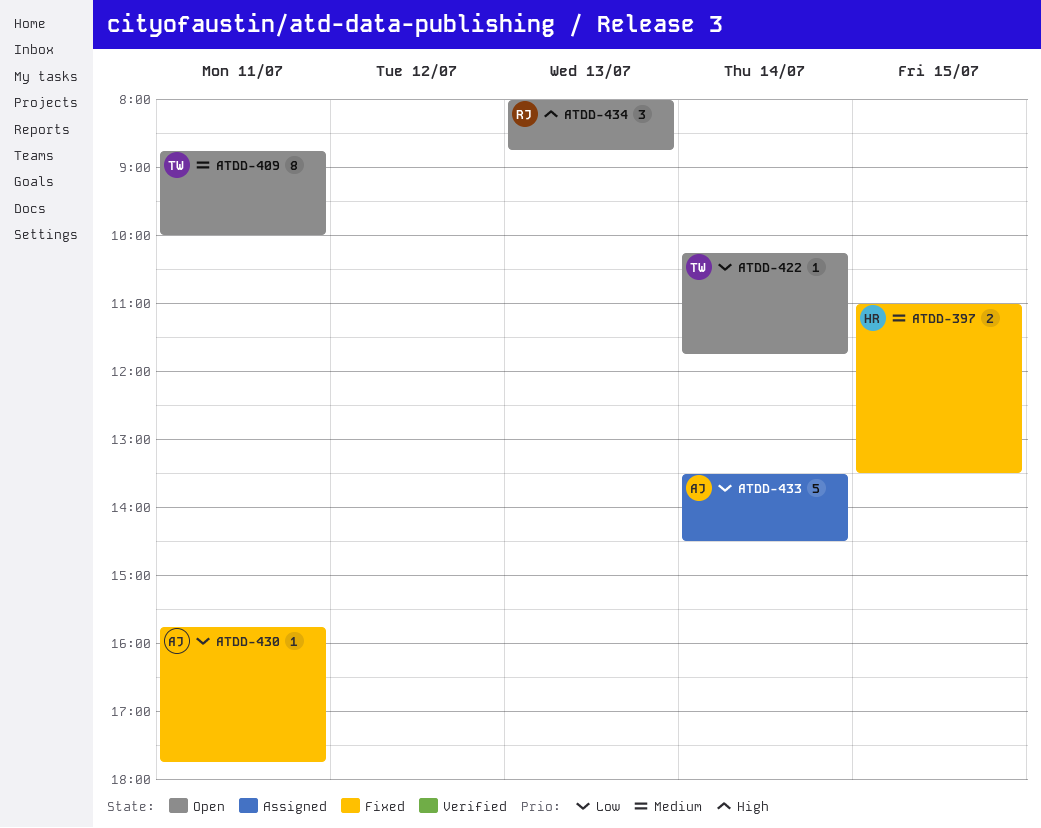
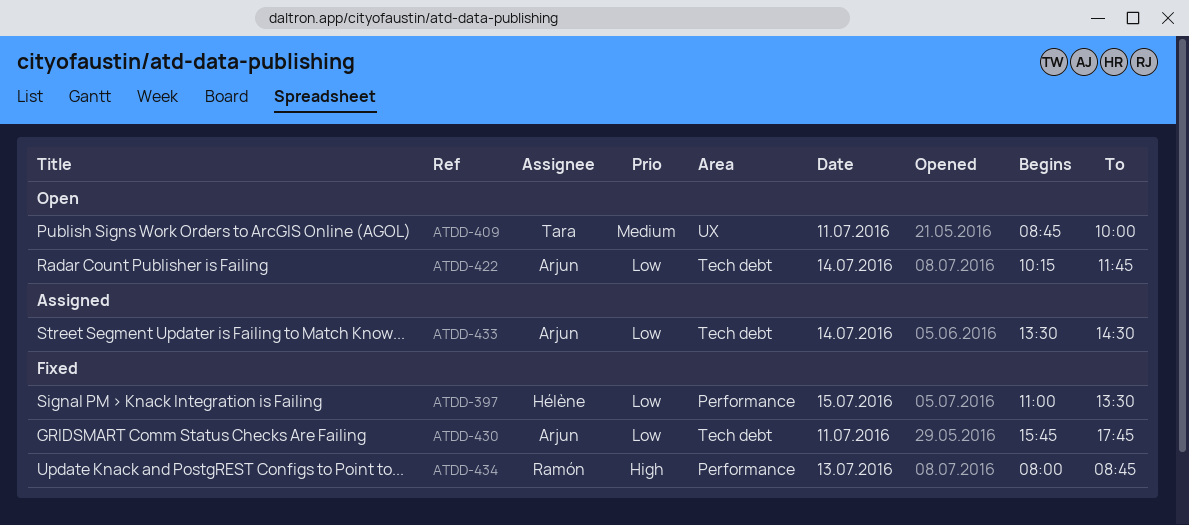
ATDD-397, priority: Medium -> Low
ATDD-422, owner: Tara -> Arjun
ATDD-434, status: Open -> Fixed

